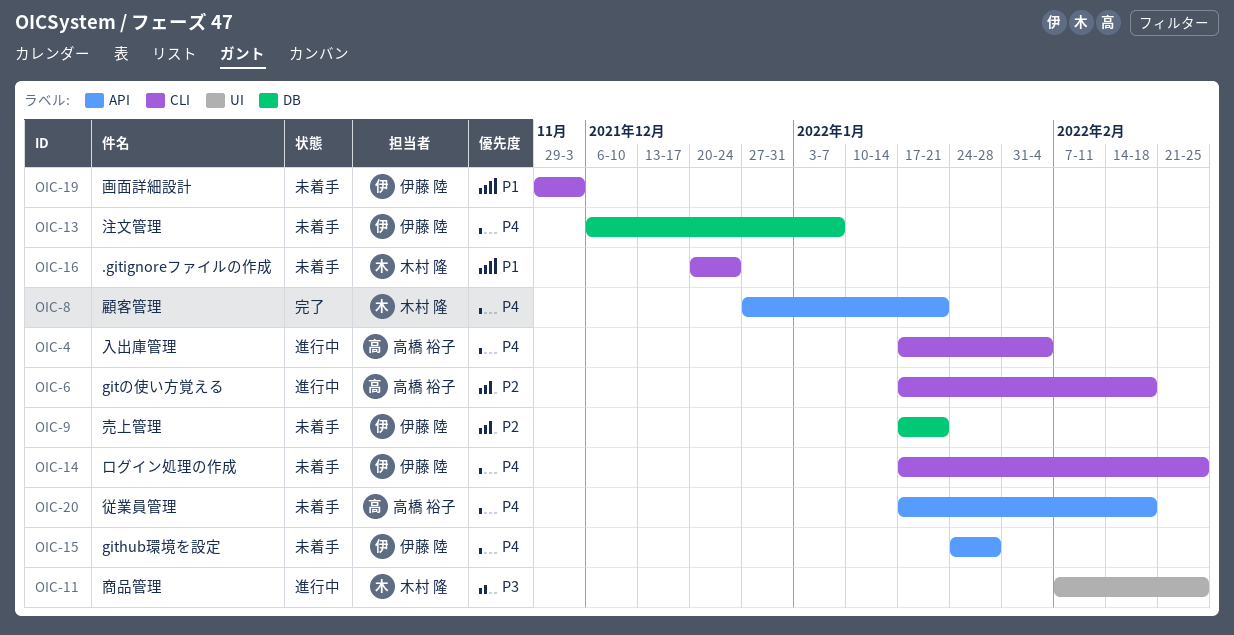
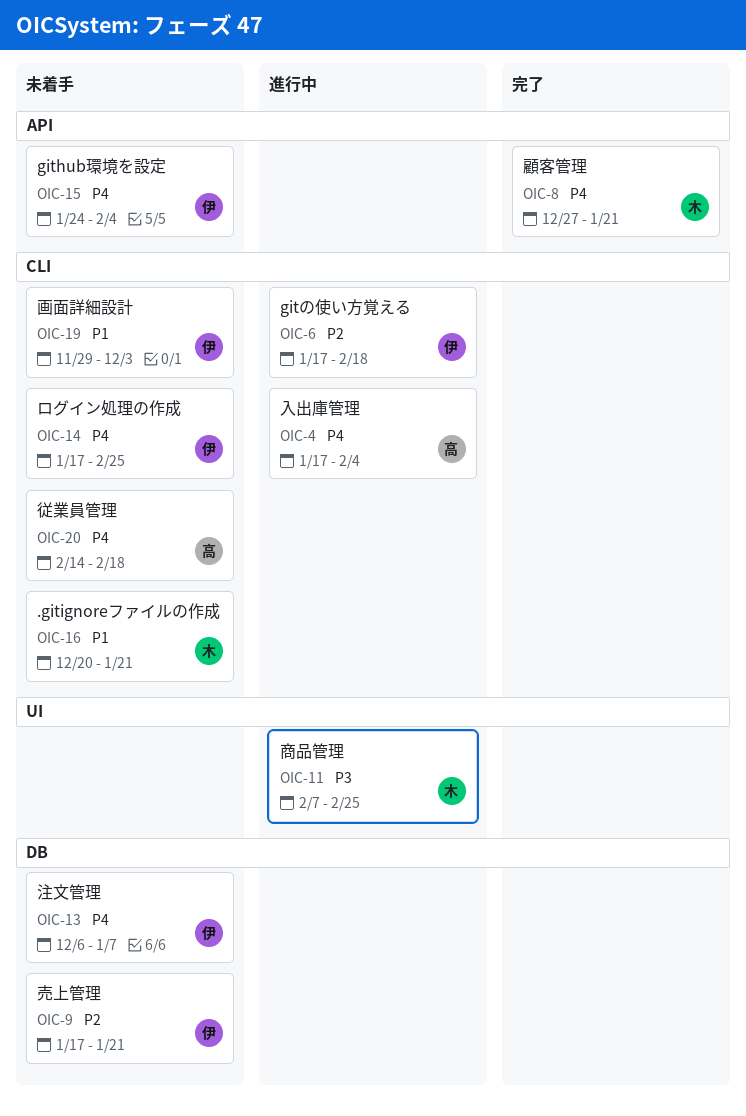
OIC-6, owner: 高橋 裕子 -> 伊藤 陸
OIC-15, due: Jan 28 -> Feb 4
OIC-16, due: Dec 24 -> Jan 21
OIC-20, label: API -> CLI
OIC-20, start: Jan 17 -> Feb 14

